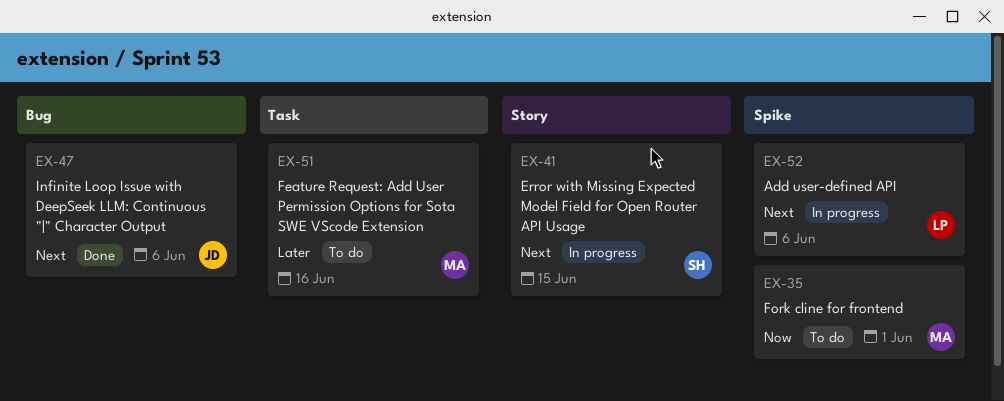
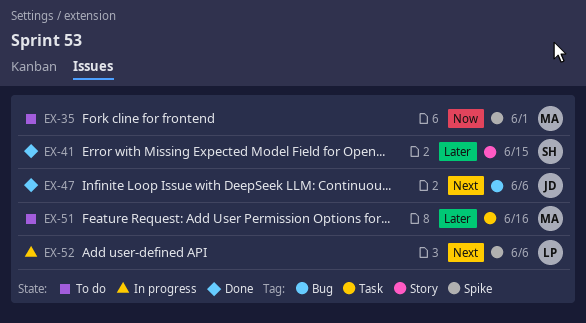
EX-41, status: In progress -> Done
EX-41, priority: Next -> Later

